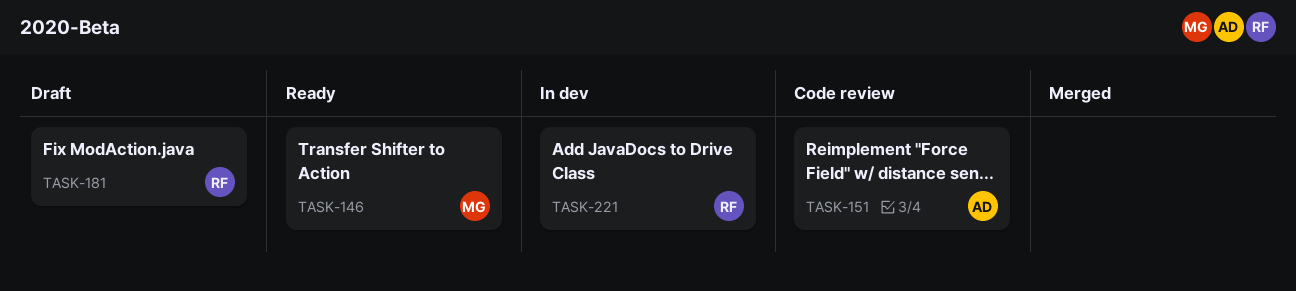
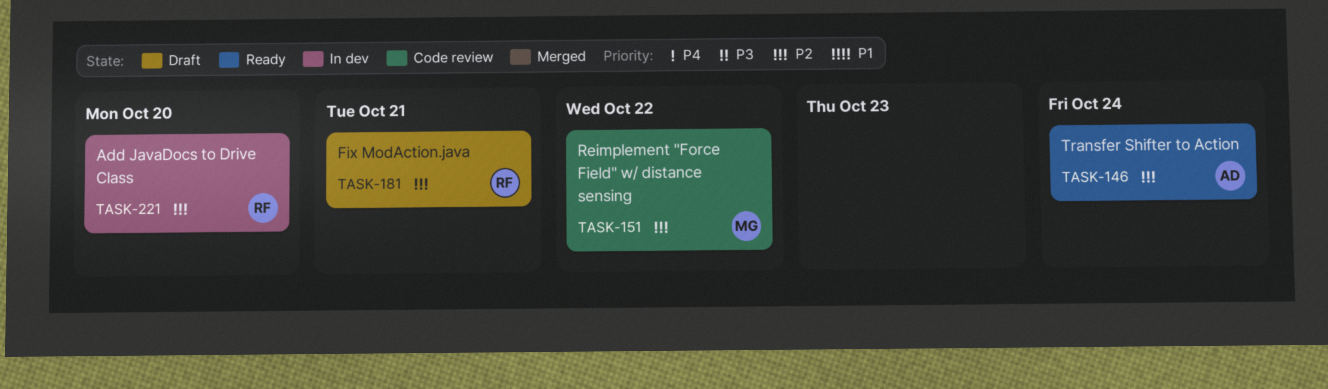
TASK-146, owner: MG -> AD
TASK-151, owner: AD -> MG

